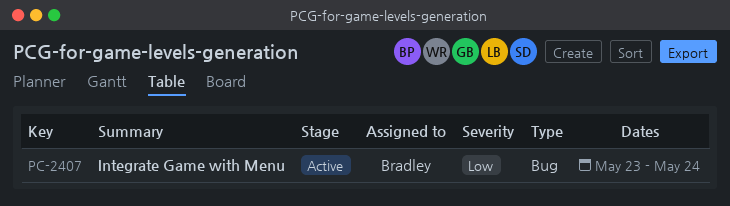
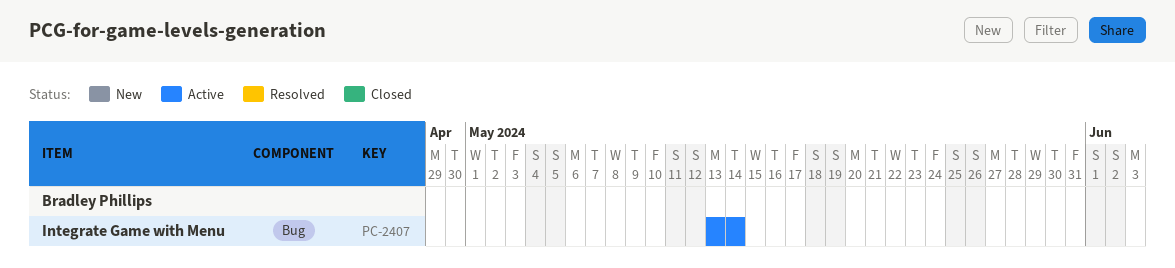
PC-2407, start: May 23 -> May 13
PC-2407, due: May 24 -> May 14

